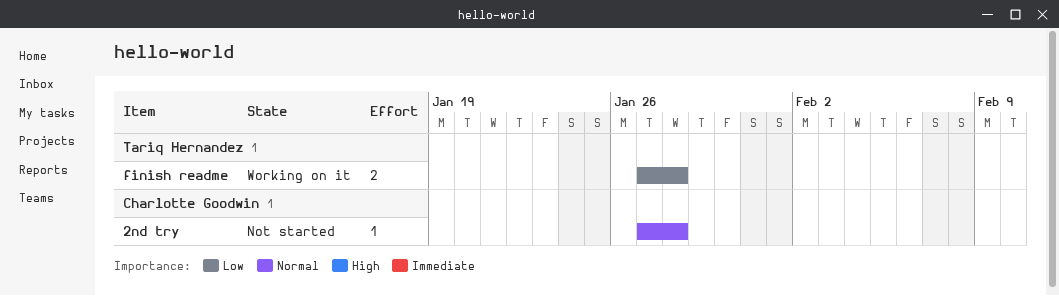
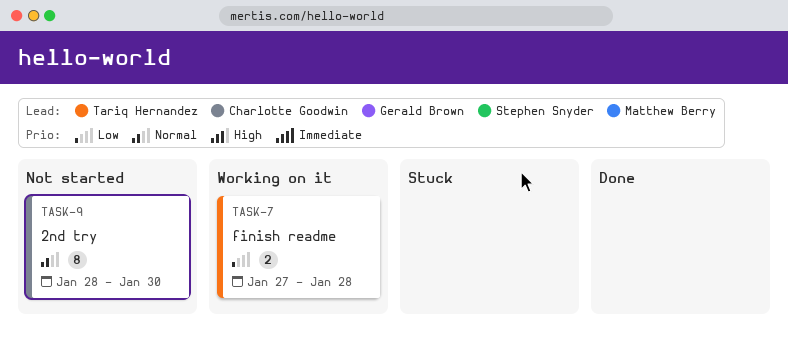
2nd try, estimate: 1 -> 8
2nd try, start: Jan 27 -> Jan 28
2nd try, due: Jan 28 -> Jan 30

